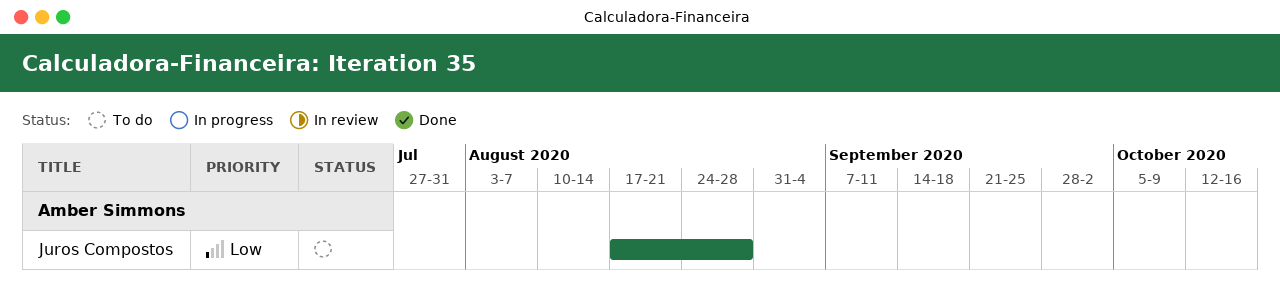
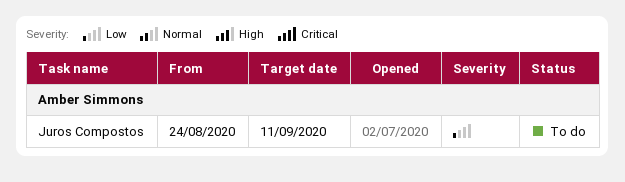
Juros Compostos, start: Aug 17 -> Aug 24
Juros Compostos, due: Aug 28 -> Sep 11

